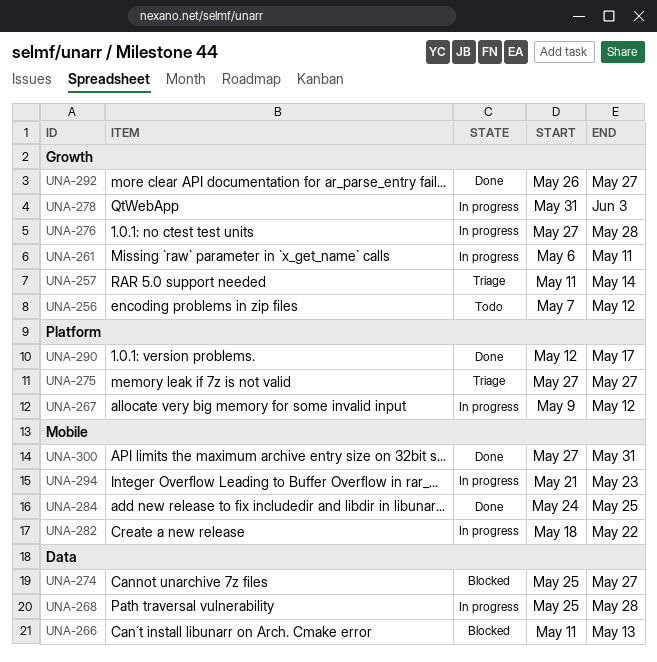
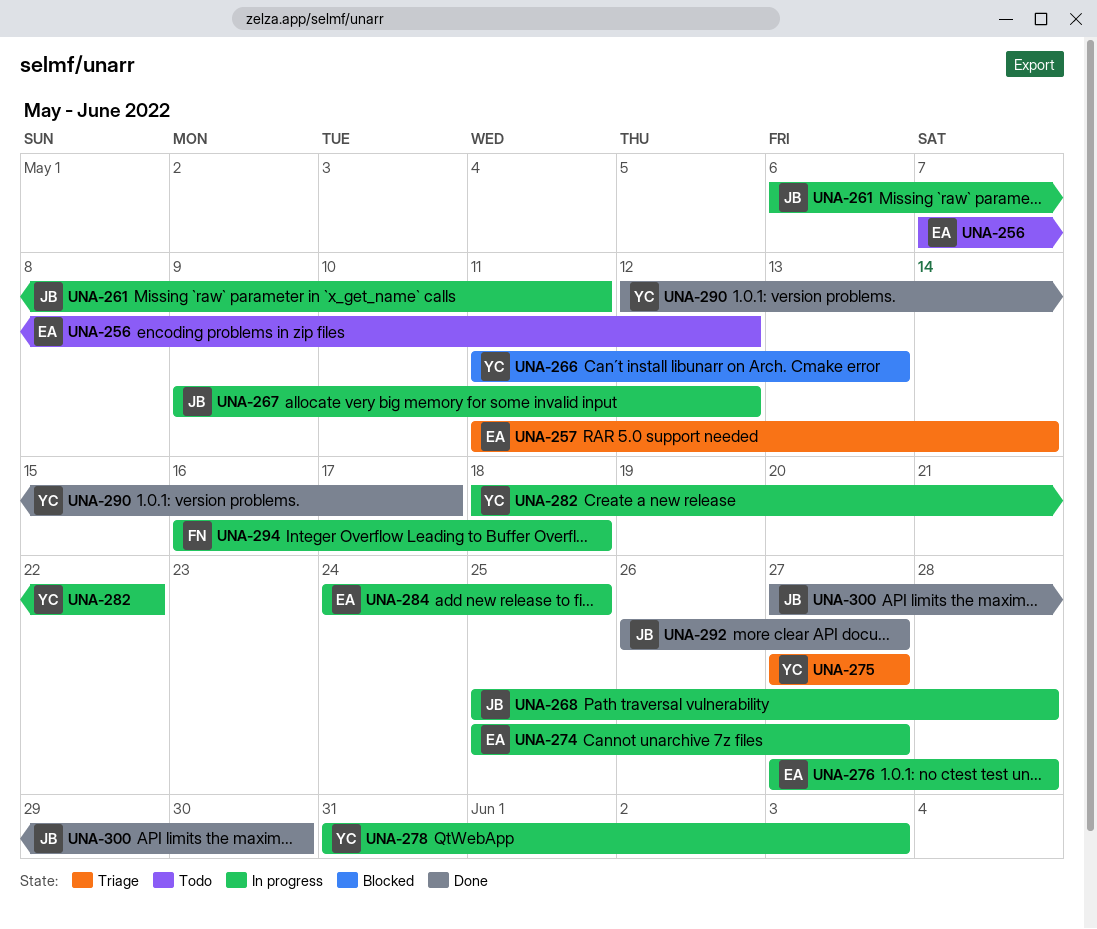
UNA-274, status: Blocked -> In progress
UNA-284, status: Done -> In progress
UNA-294, start: May 21 -> May 16
UNA-294, due: May 23 -> May 18
UNA-300, due: May 31 -> May 30

